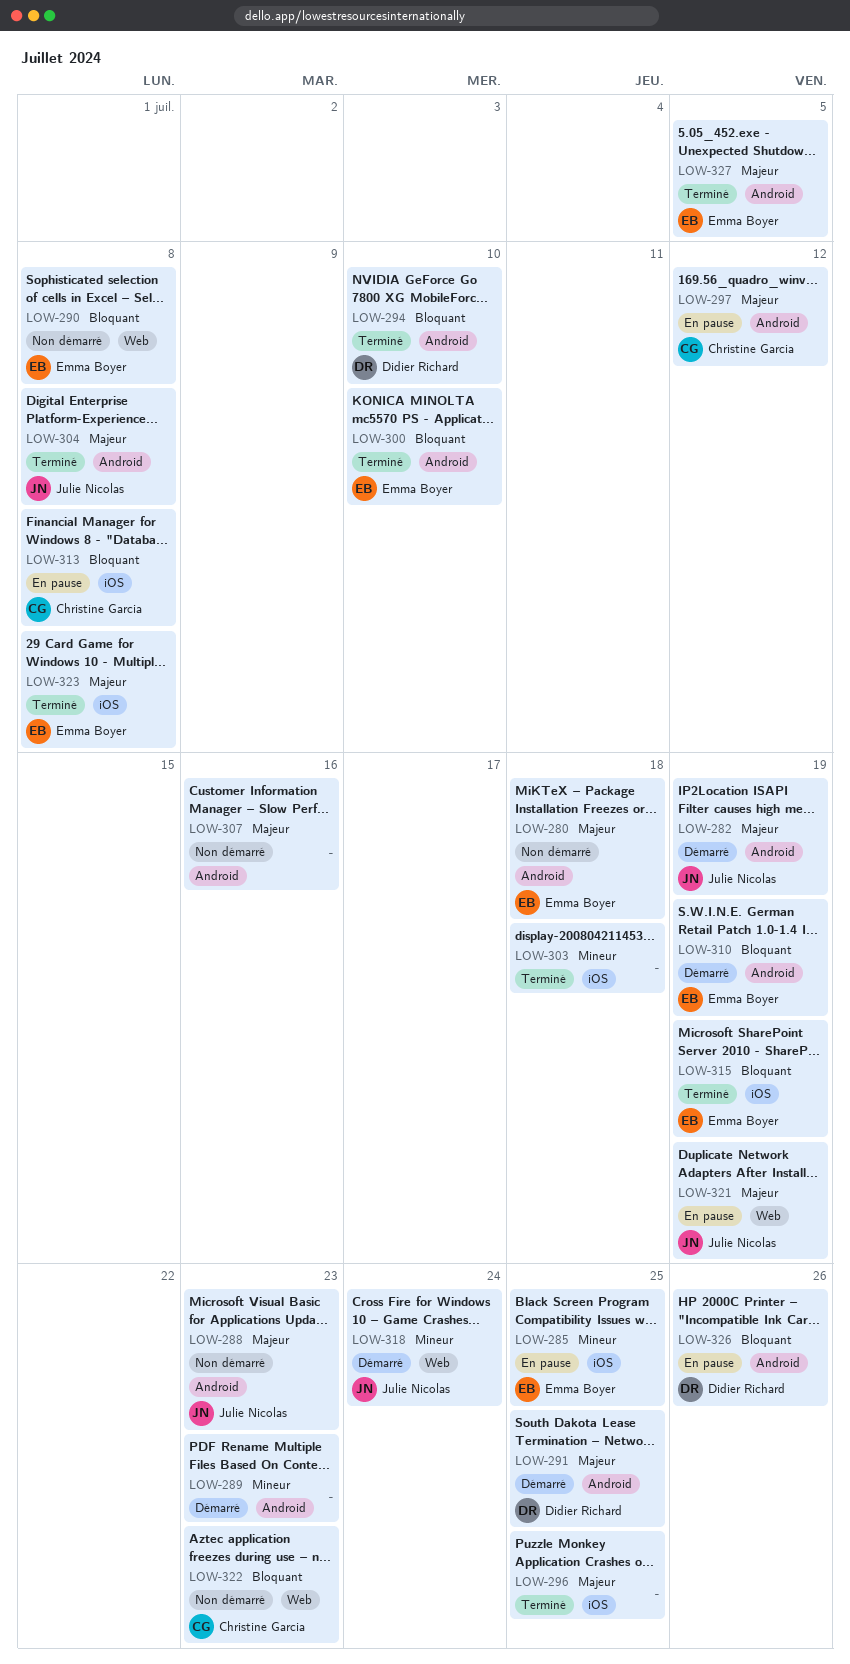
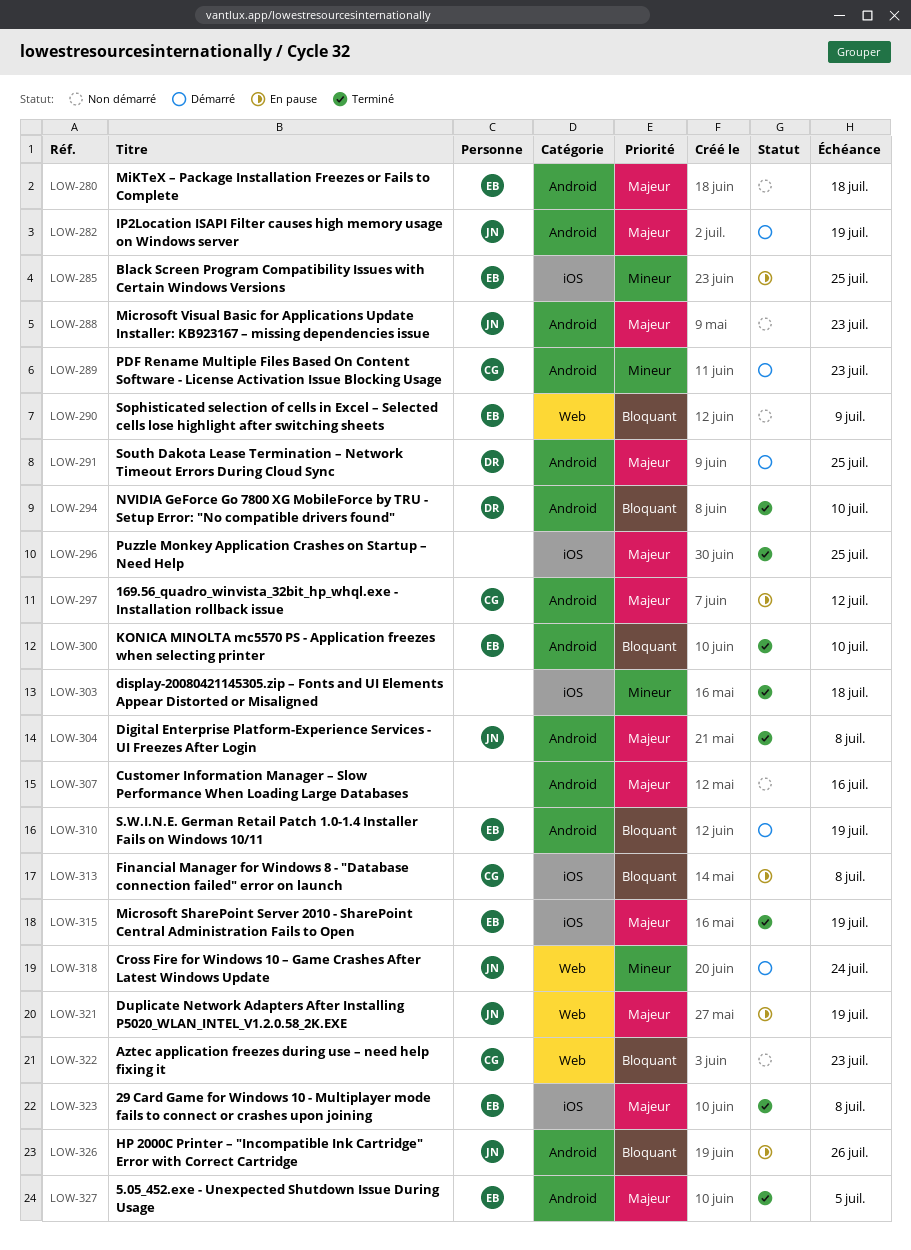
LOW-289, owner: none -> Christine Garcia
LOW-290, due: Jul 8 -> Jul 9
LOW-315, priority: Bloquant -> Majeur
LOW-326, owner: Didier Richard -> Julie Nicolas

